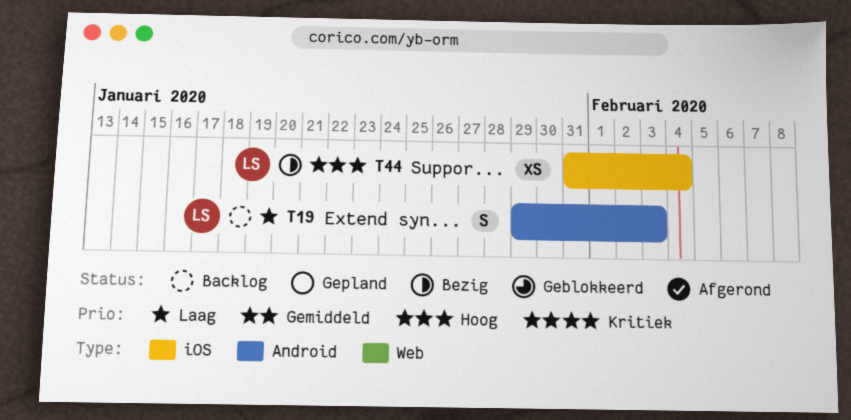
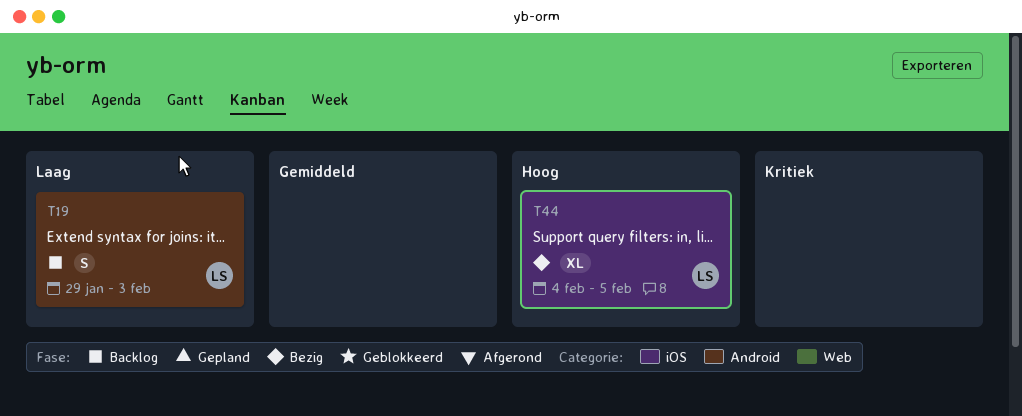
T44, estimate: XS -> XL
T44, start: Jan 31 -> Feb 4
T44, due: Feb 4 -> Feb 5

